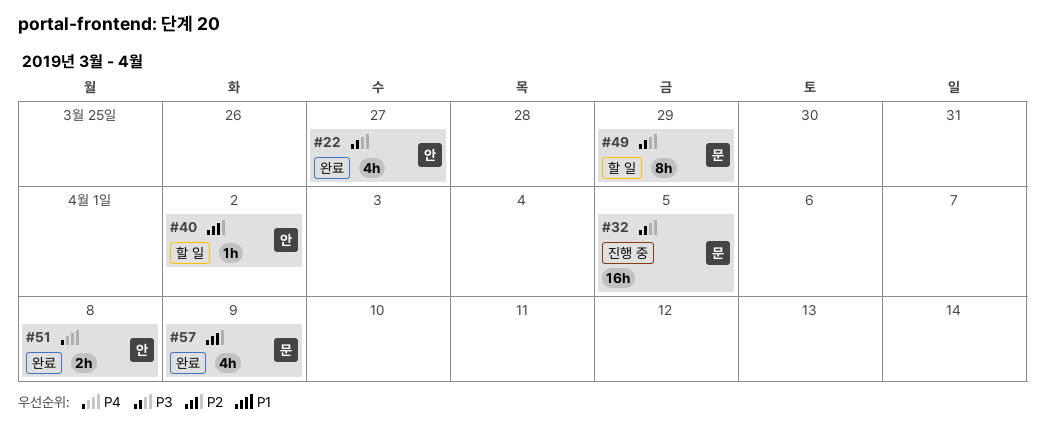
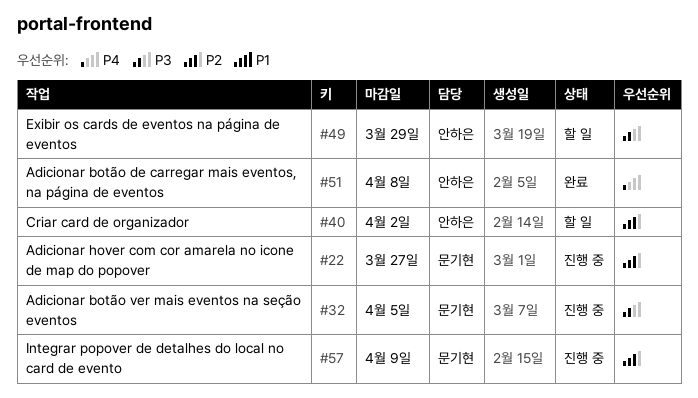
#22, status: 완료 -> 진행 중
#22, owner: 안하은 -> 문기현
#22, priority: P3 -> P2
#49, owner: 문기현 -> 안하은
#57, status: 완료 -> 진행 중

